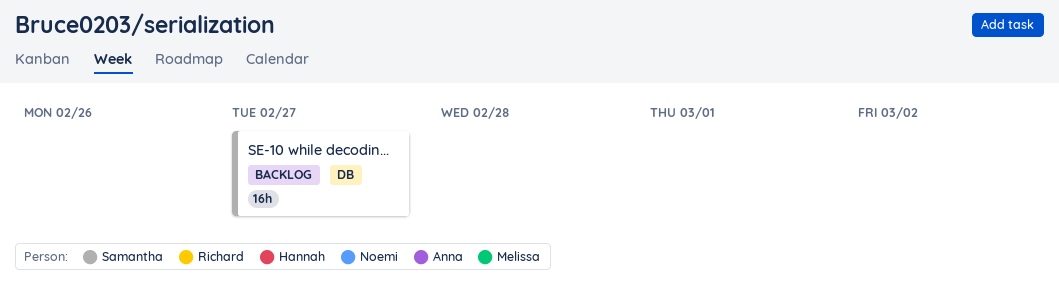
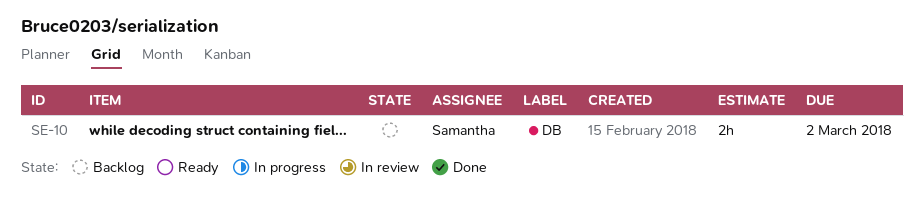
SE-10, estimate: 16h -> 2h
SE-10, due: Feb 27 -> Mar 2

